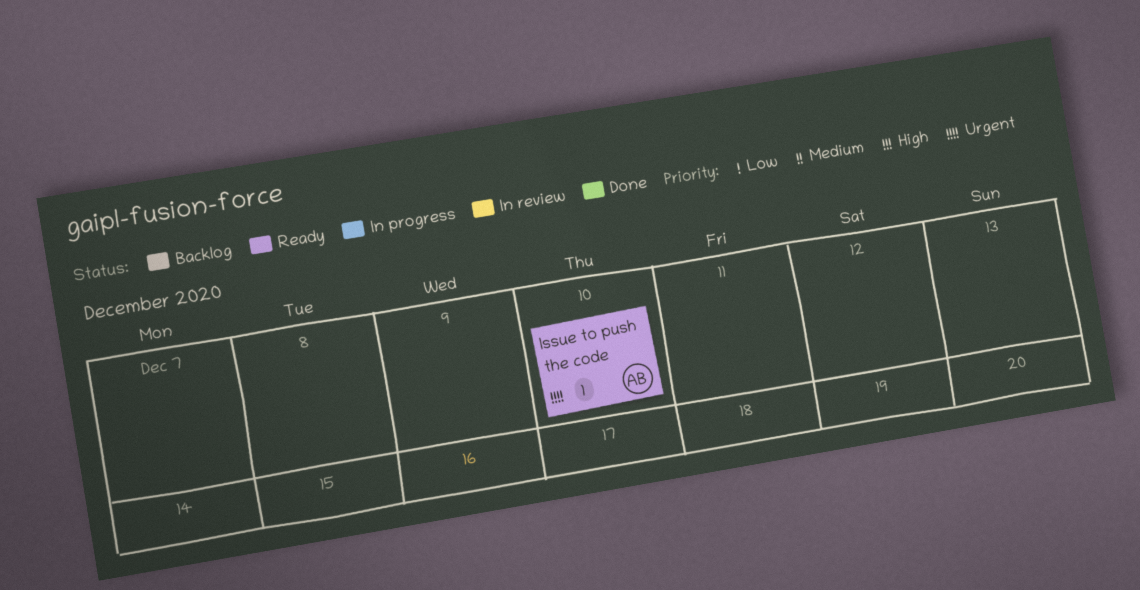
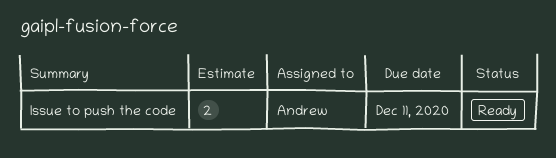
Issue to push the code, estimate: 1 -> 2
Issue to push the code, due: Dec 10 -> Dec 11

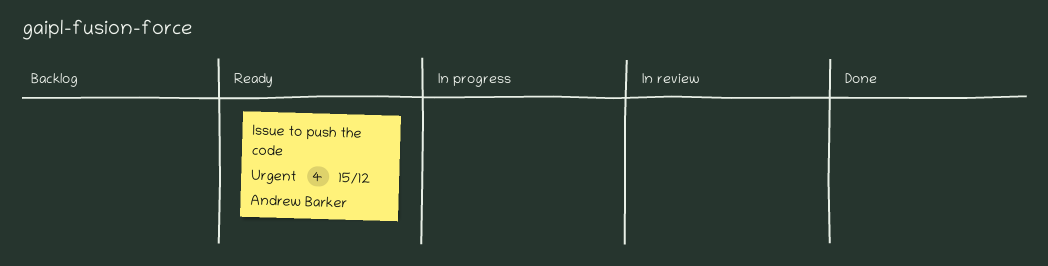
Issue to push the code, estimate: 2 -> 4
Issue to push the code, due: Dec 11 -> Dec 15

